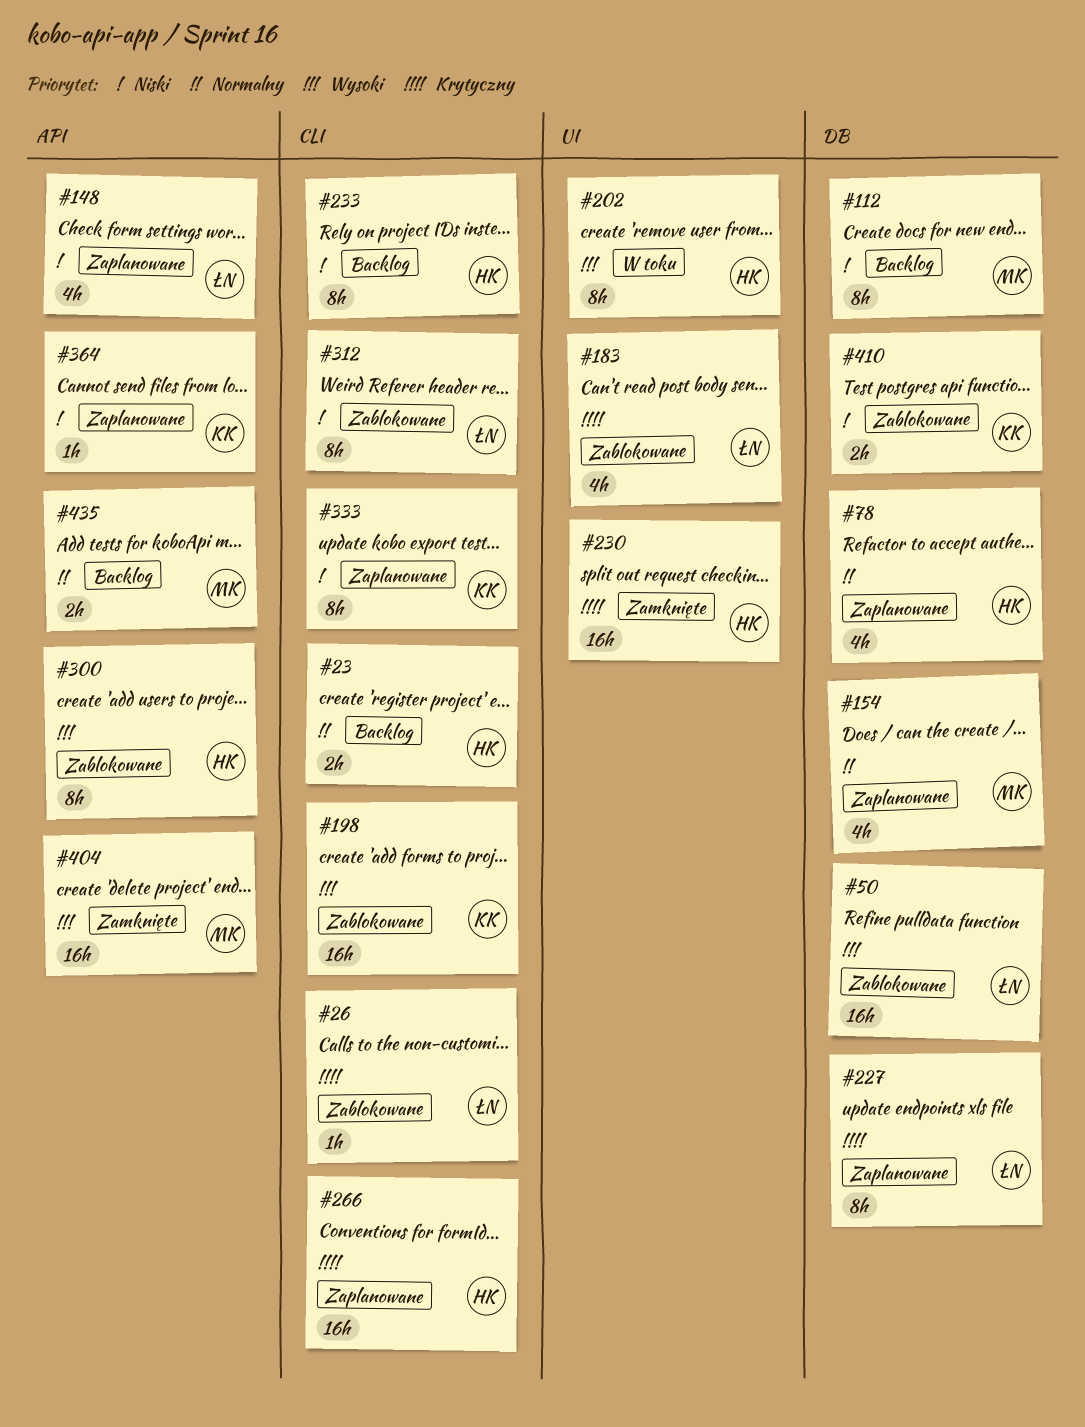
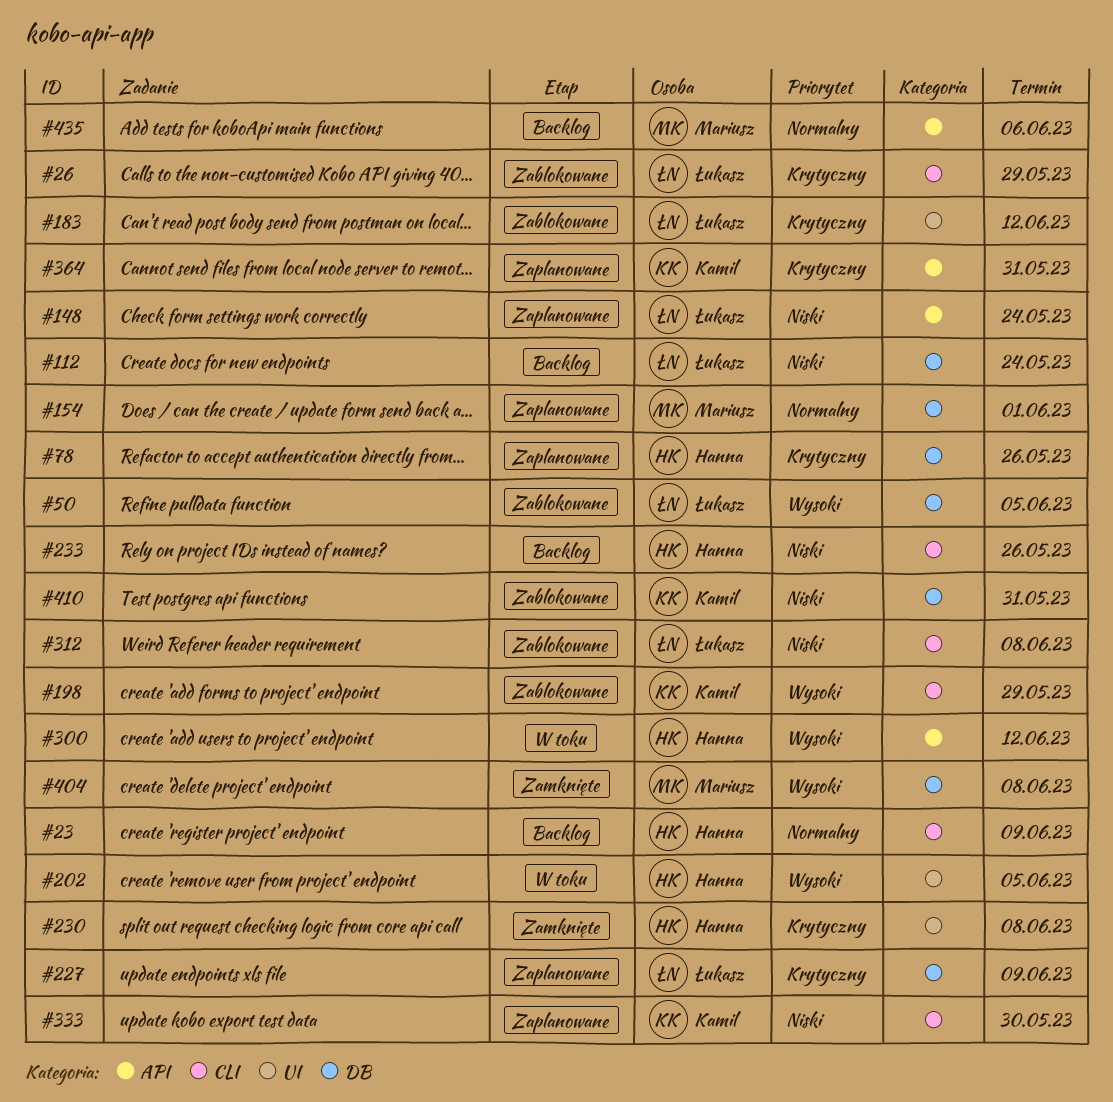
#78, priority: Normalny -> Krytyczny
#112, owner: Mariusz -> Łukasz
#266: present -> none
#300, status: Zablokowane -> W toku
#364, priority: Niski -> Krytyczny
#404, label: API -> DB

